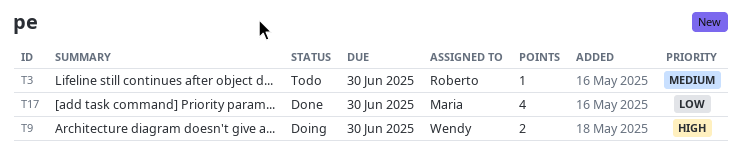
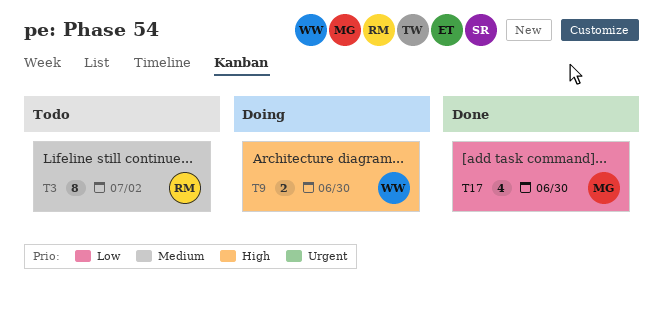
T3, estimate: 1 -> 8
T3, due: Jun 30 -> Jul 2

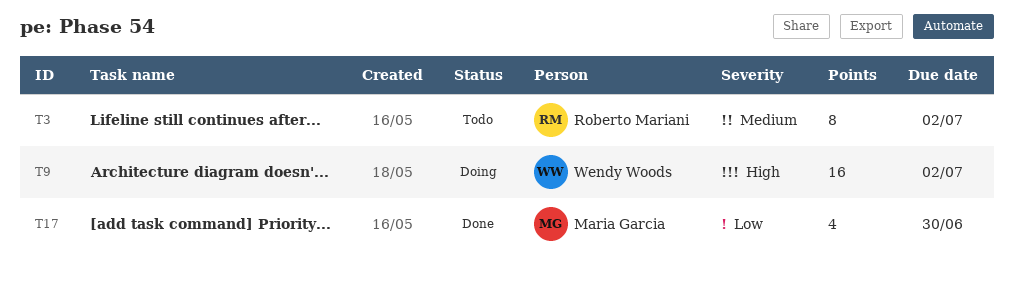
T9, estimate: 2 -> 16
T9, due: Jun 30 -> Jul 2

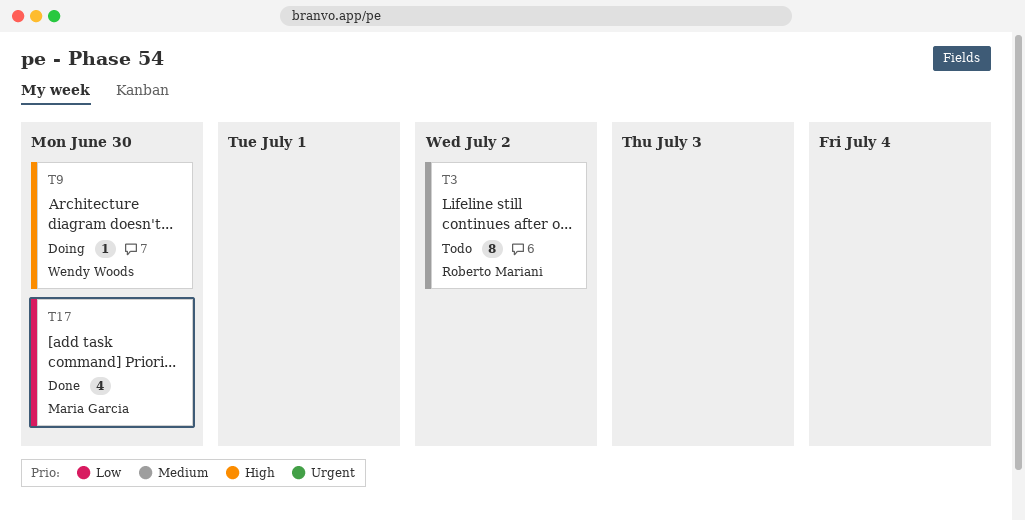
T9, estimate: 16 -> 1
T9, due: Jul 2 -> Jun 30

